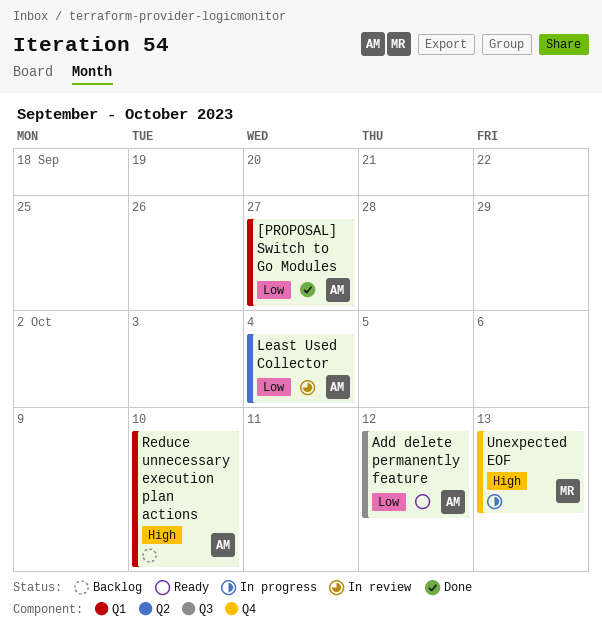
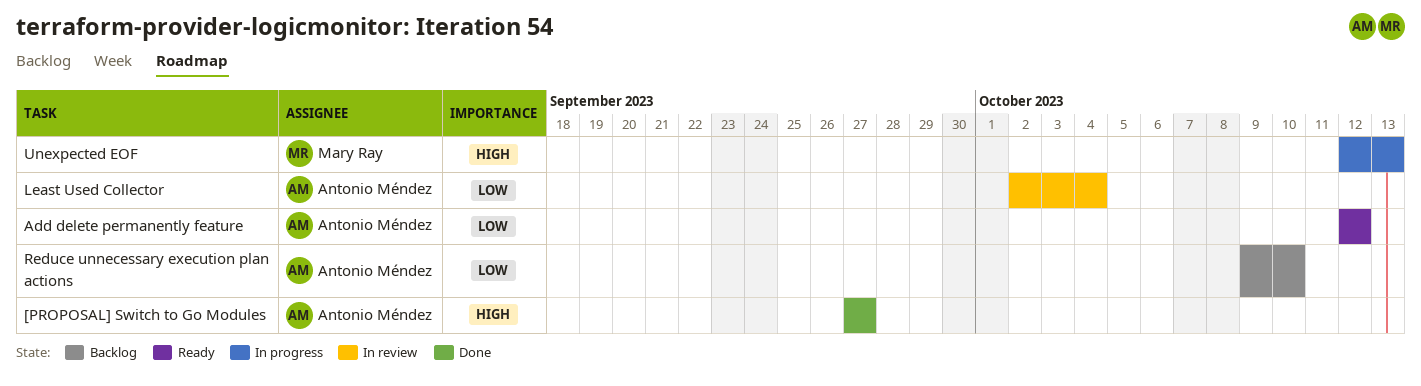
[PROPOSAL] Switch to Go Modules, priority: Low -> High
Reduce unnecessary execution plan actions, priority: High -> Low

